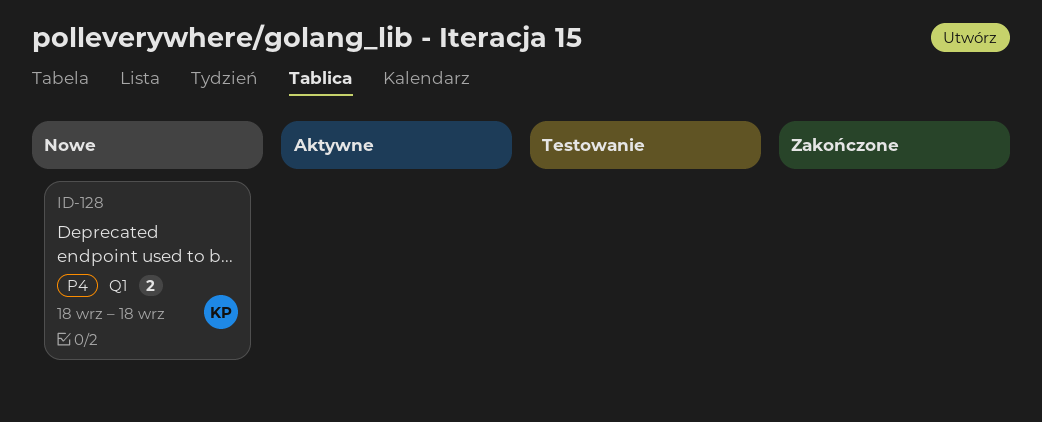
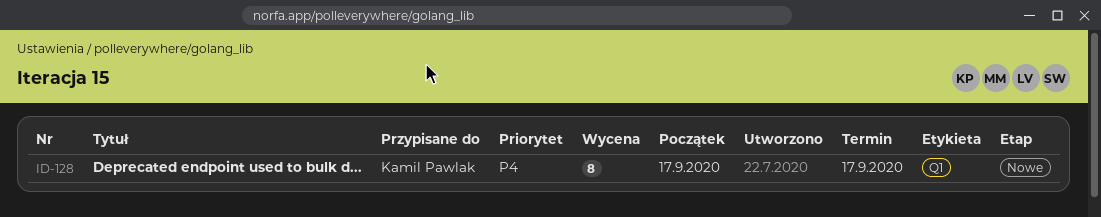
ID-128, estimate: 2 -> 8
ID-128, start: Sep 18 -> Sep 17
ID-128, due: Sep 18 -> Sep 17

